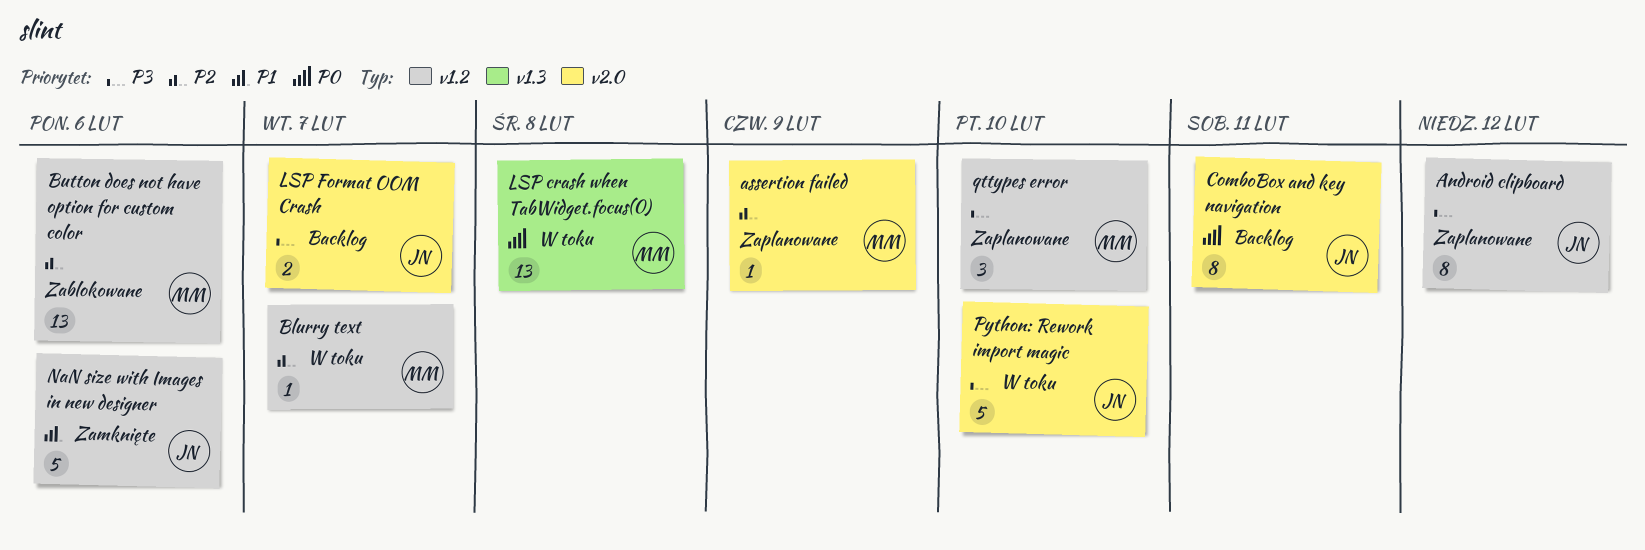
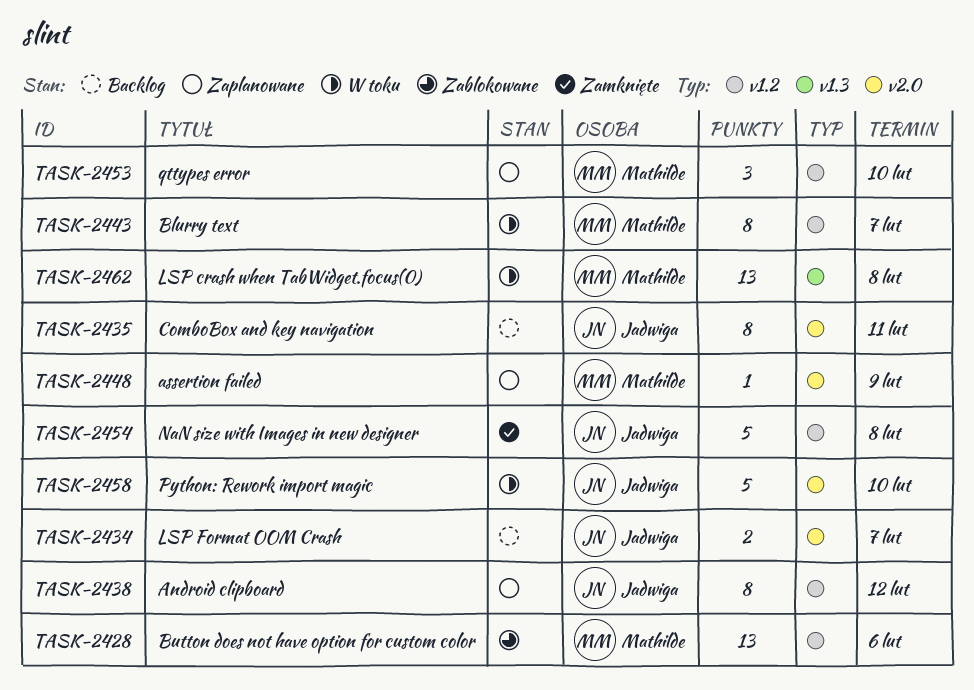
Blurry text, estimate: 1 -> 8
NaN size with Images in new designer, due: Feb 6 -> Feb 8

